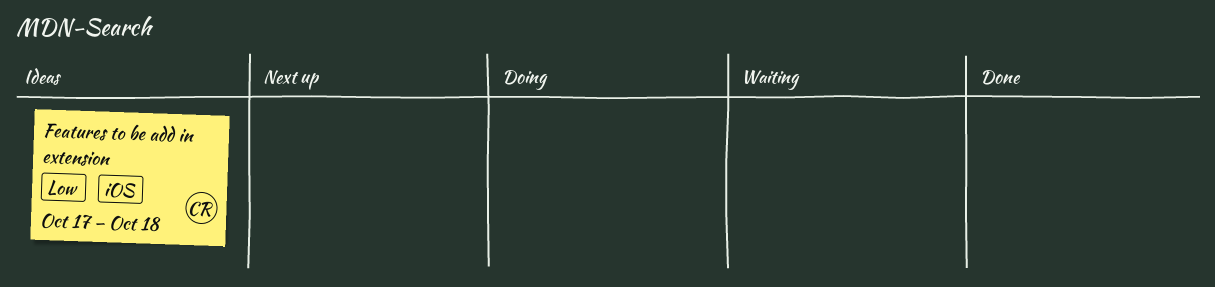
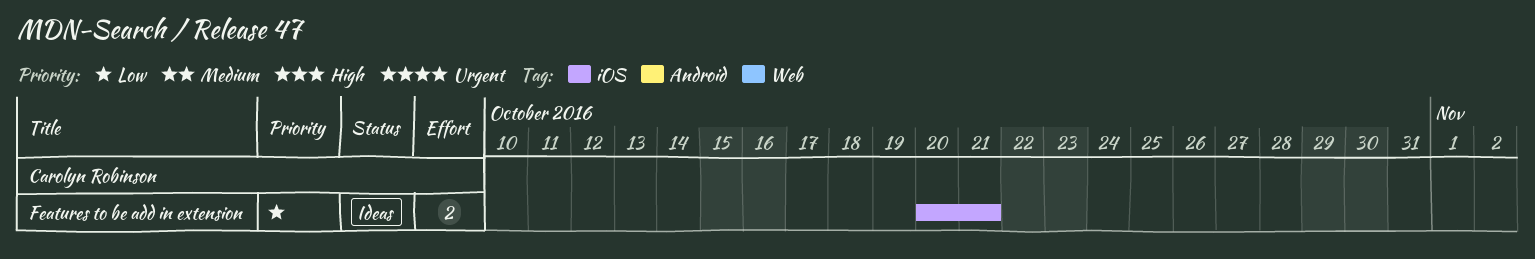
Features to be add in extension, start: Oct 17 -> Oct 20
Features to be add in extension, due: Oct 18 -> Oct 21

